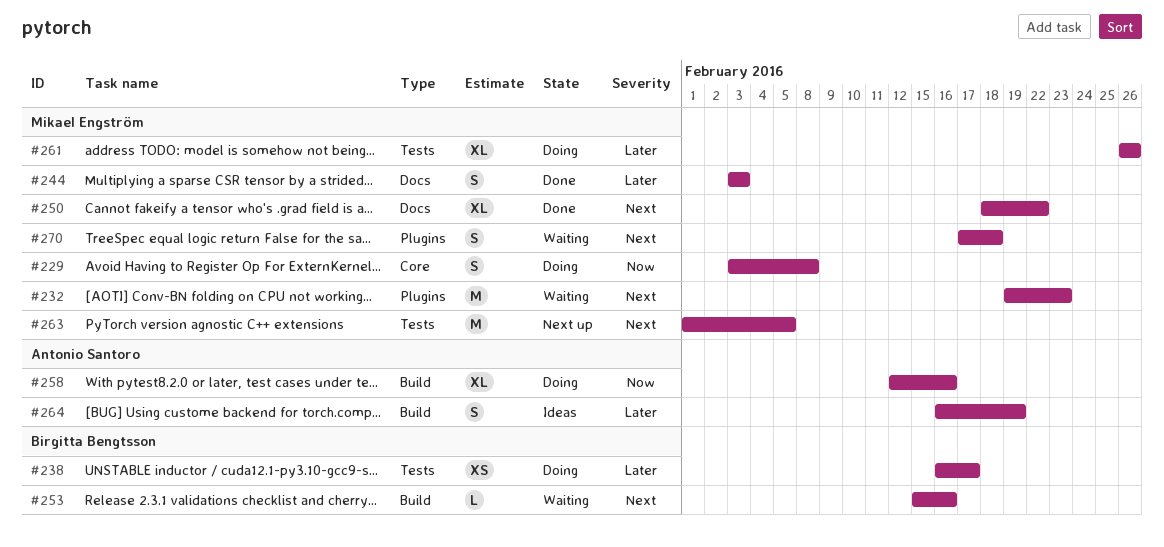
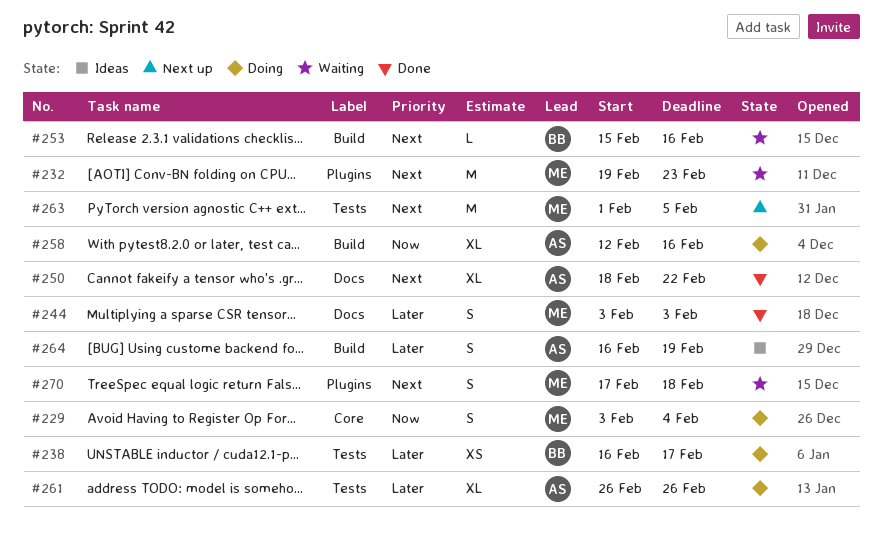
#229, due: Feb 8 -> Feb 4
#250, owner: Mikael Engström -> Antonio Santoro
#261, owner: Mikael Engström -> Antonio Santoro

